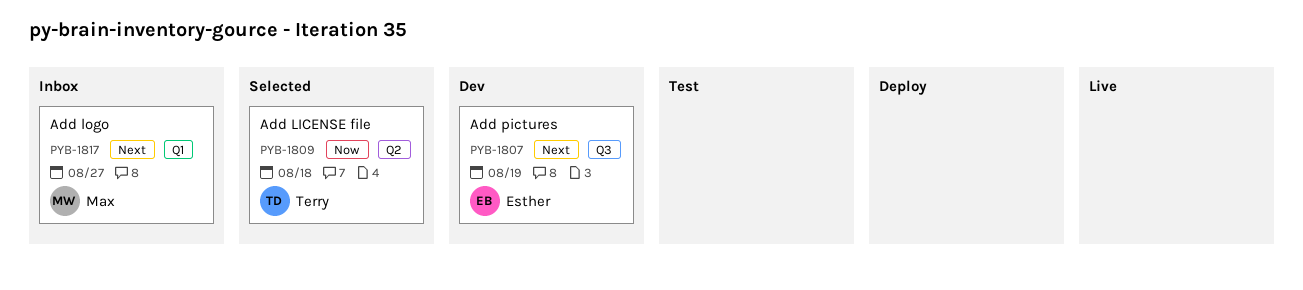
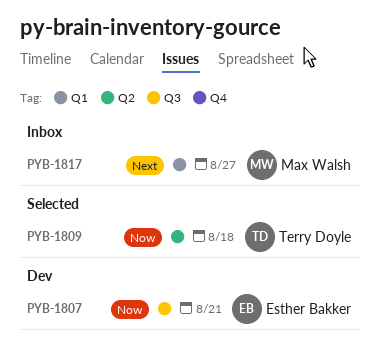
PYB-1807, priority: Next -> Now
PYB-1807, due: Aug 19 -> Aug 21

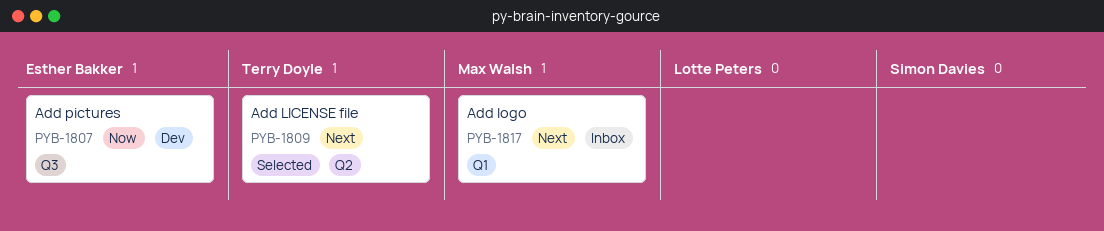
PYB-1809, priority: Now -> Next

